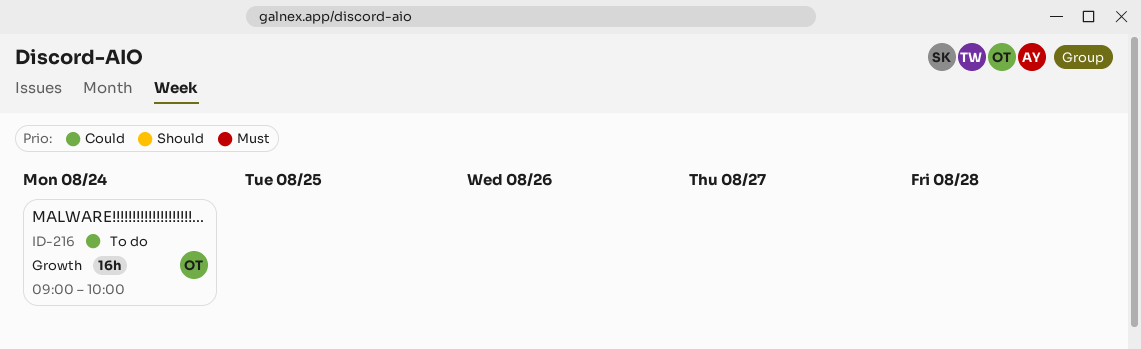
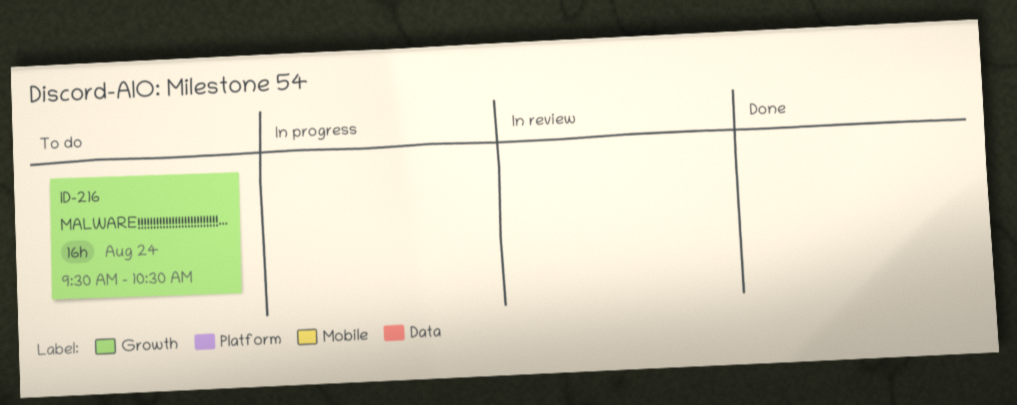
ID-216, begins: 09:00 -> 09:30
ID-216, ends: 10:00 -> 10:30

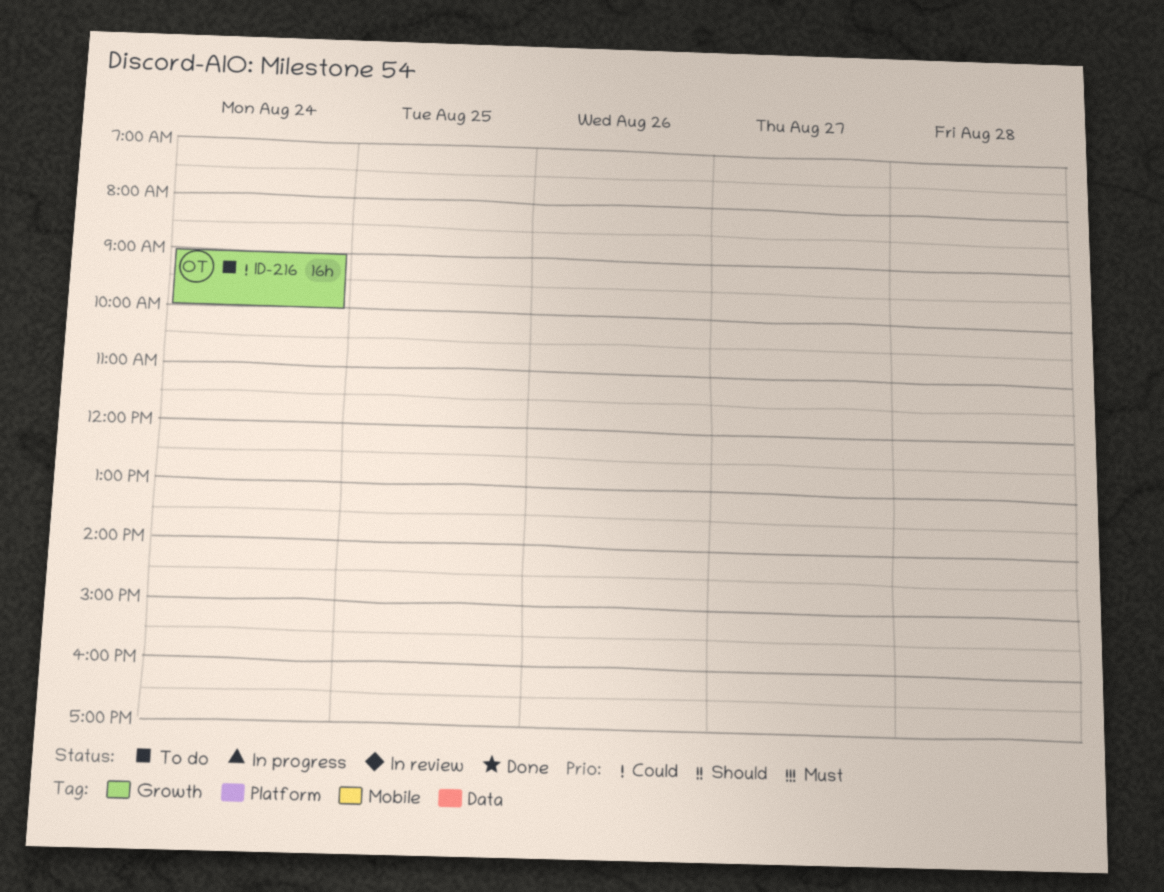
ID-216, begins: 09:30 -> 09:00
ID-216, ends: 10:30 -> 10:00

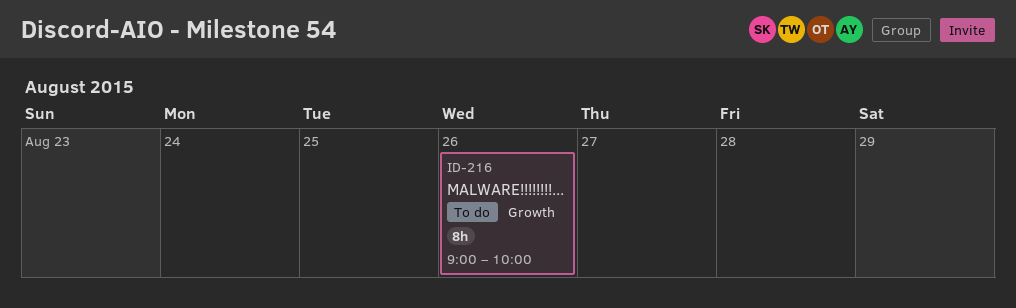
ID-216, estimate: 16h -> 8h
ID-216, day: Aug 24 -> Aug 26

